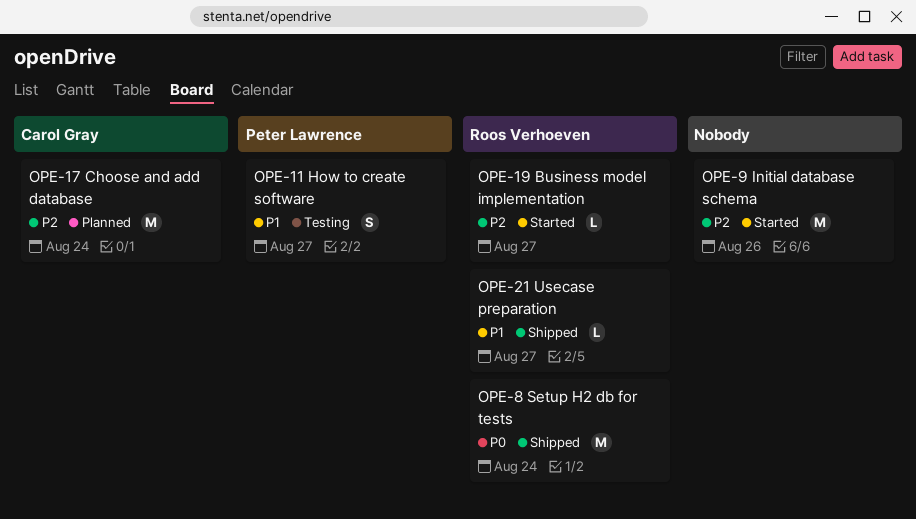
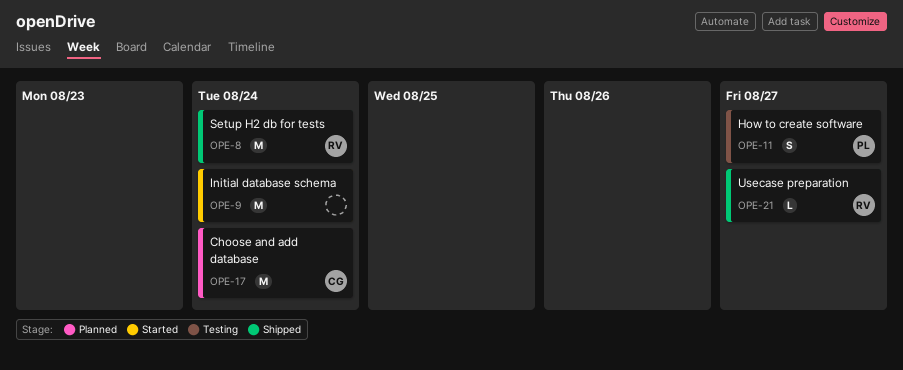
OPE-9, due: Aug 26 -> Aug 24
OPE-19: present -> none

